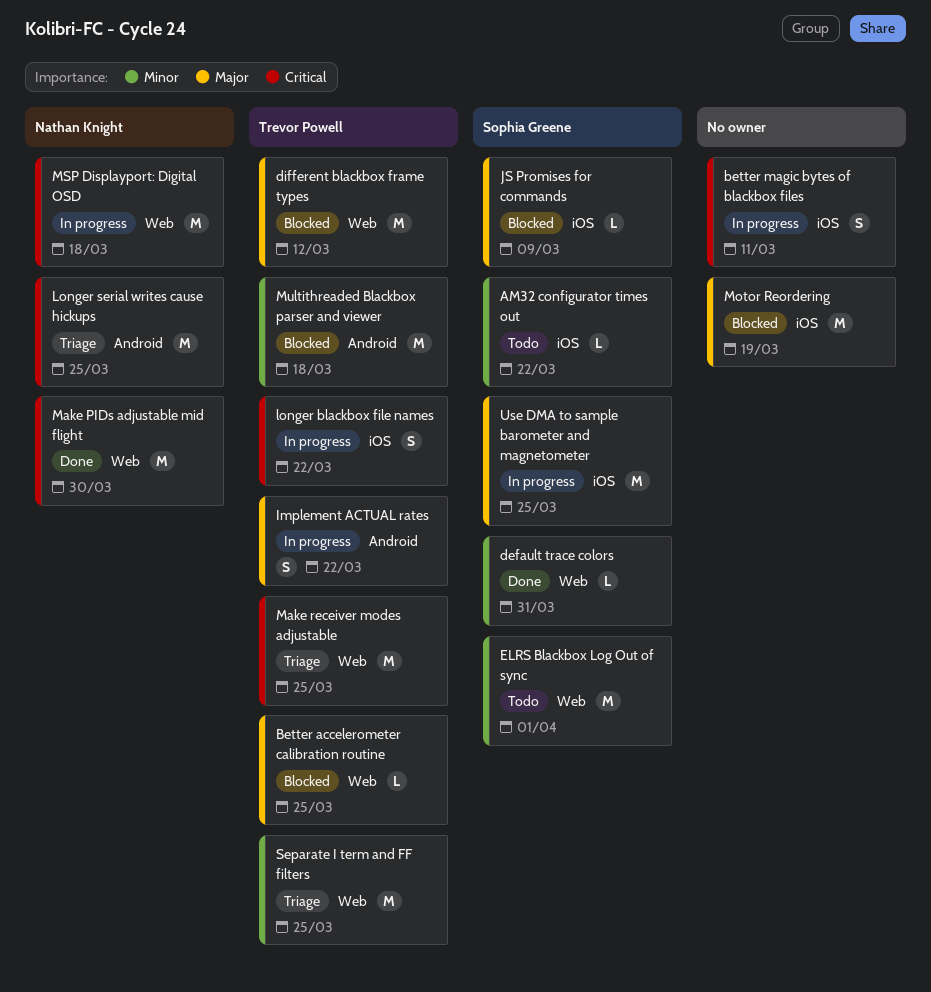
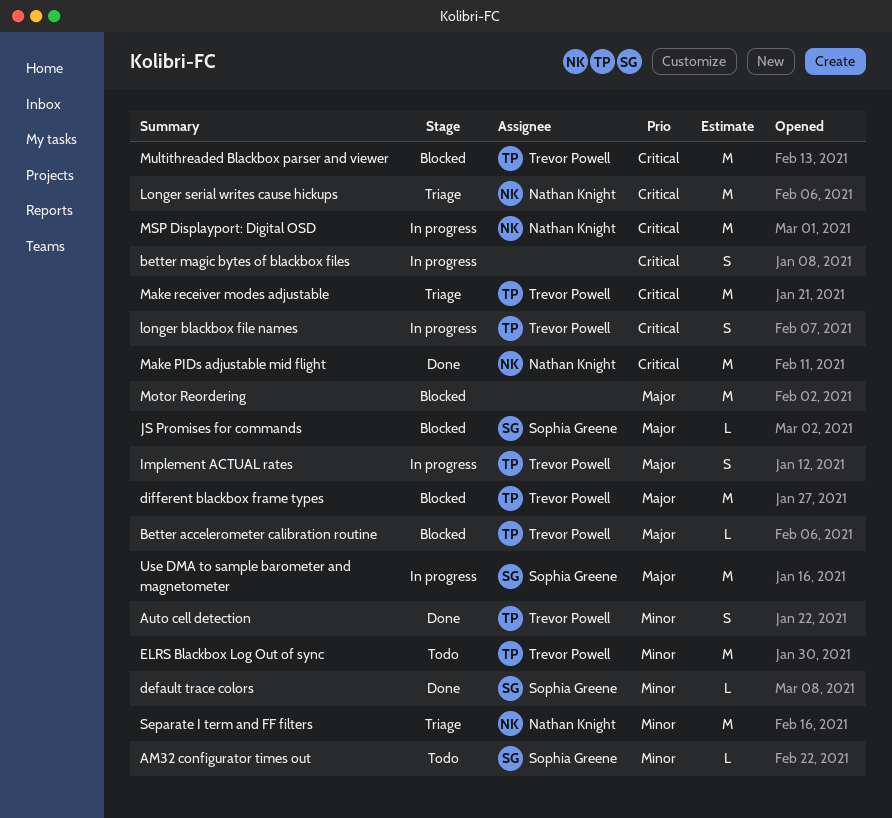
Auto cell detection: none -> present
ELRS Blackbox Log Out of sync, owner: Sophia Greene -> Trevor Powell
Multithreaded Blackbox parser and viewer, priority: Minor -> Critical
Separate I term and FF filters, owner: Trevor Powell -> Nathan Knight

